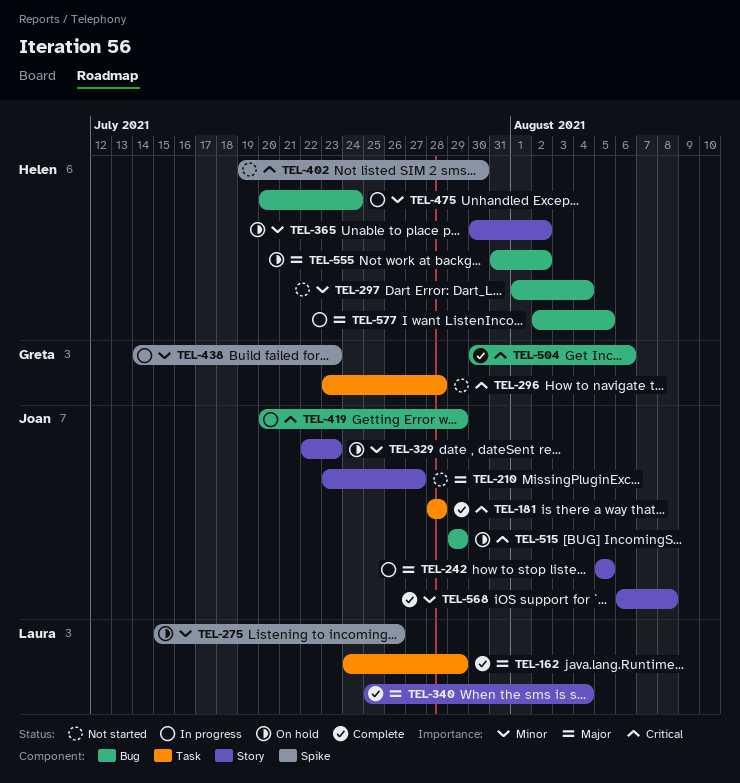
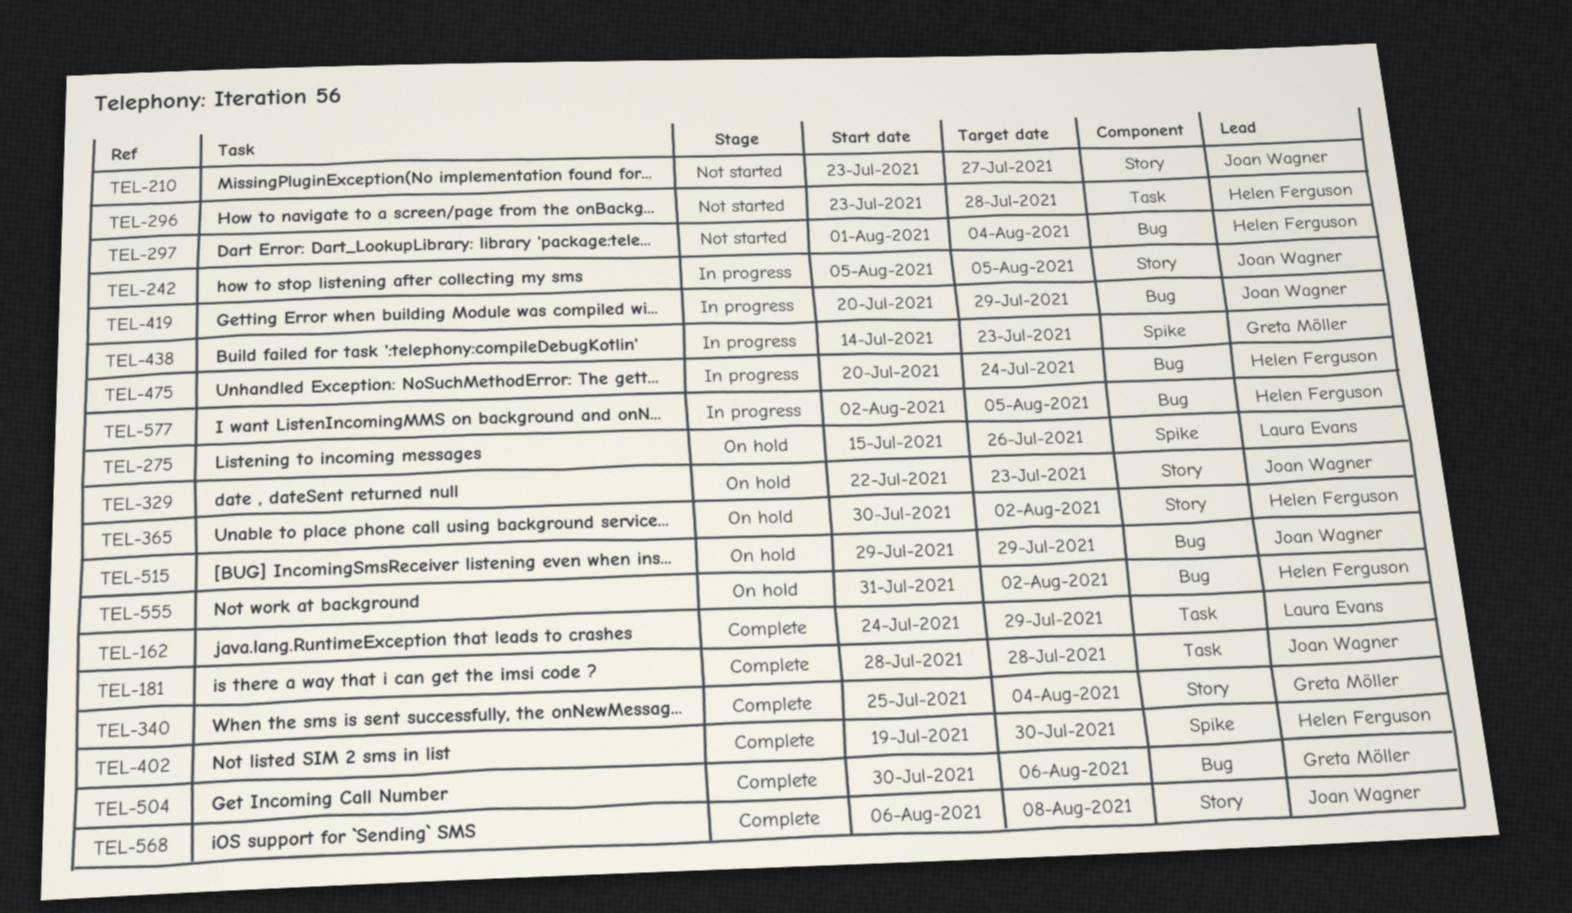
TEL-296, owner: Greta Möller -> Helen Ferguson
TEL-340, owner: Laura Evans -> Greta Möller
TEL-402, status: Not started -> Complete

